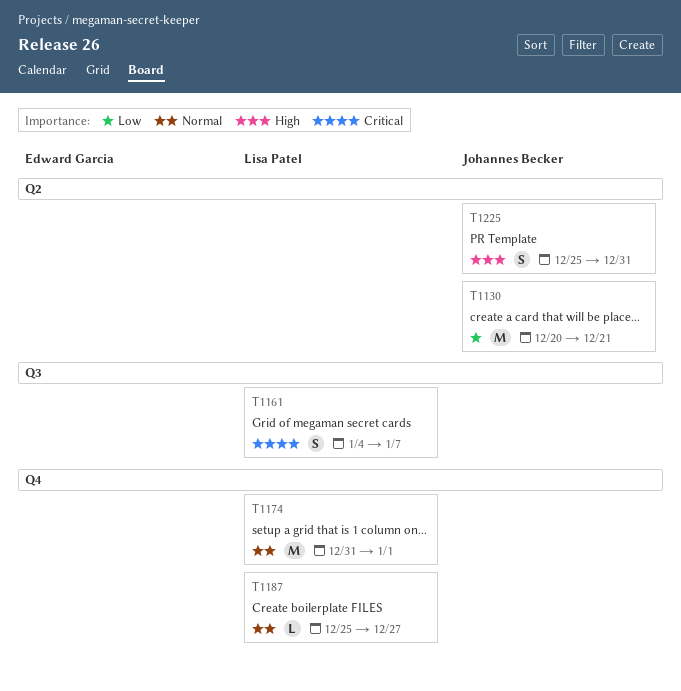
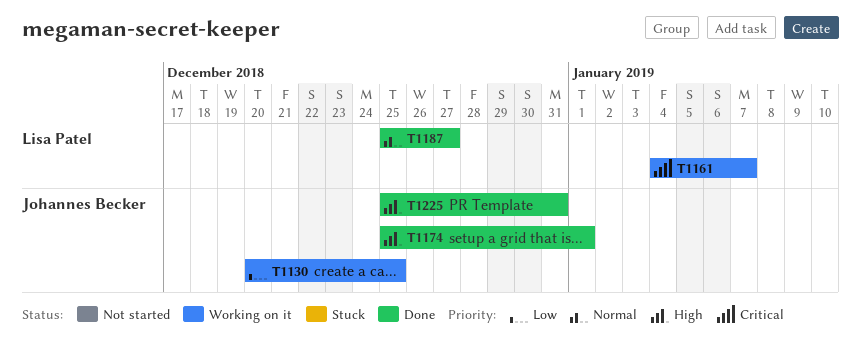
T1130, due: Dec 21 -> Dec 25
T1174, owner: Lisa Patel -> Johannes Becker
T1174, priority: Normal -> High
T1174, start: Dec 31 -> Dec 25

